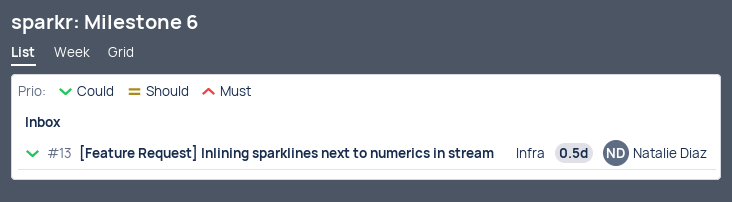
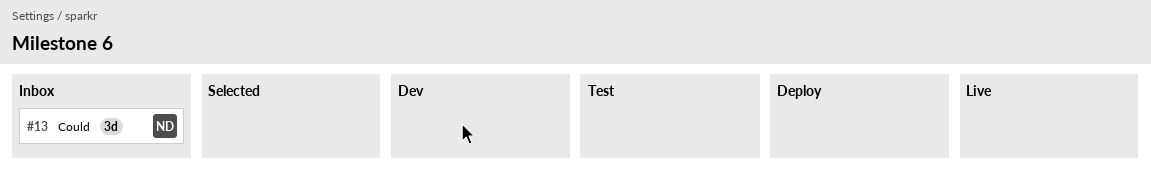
#13, estimate: 0.5d -> 3d

